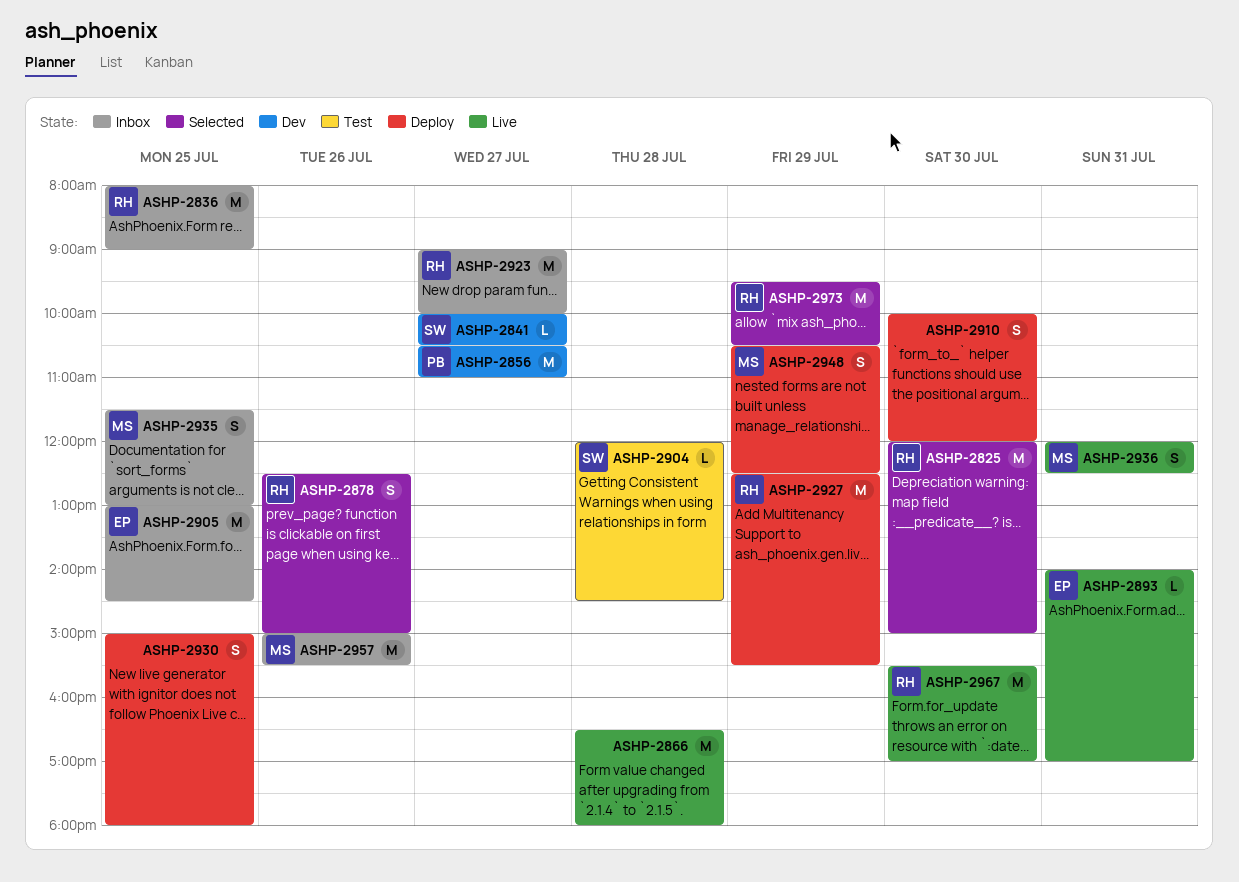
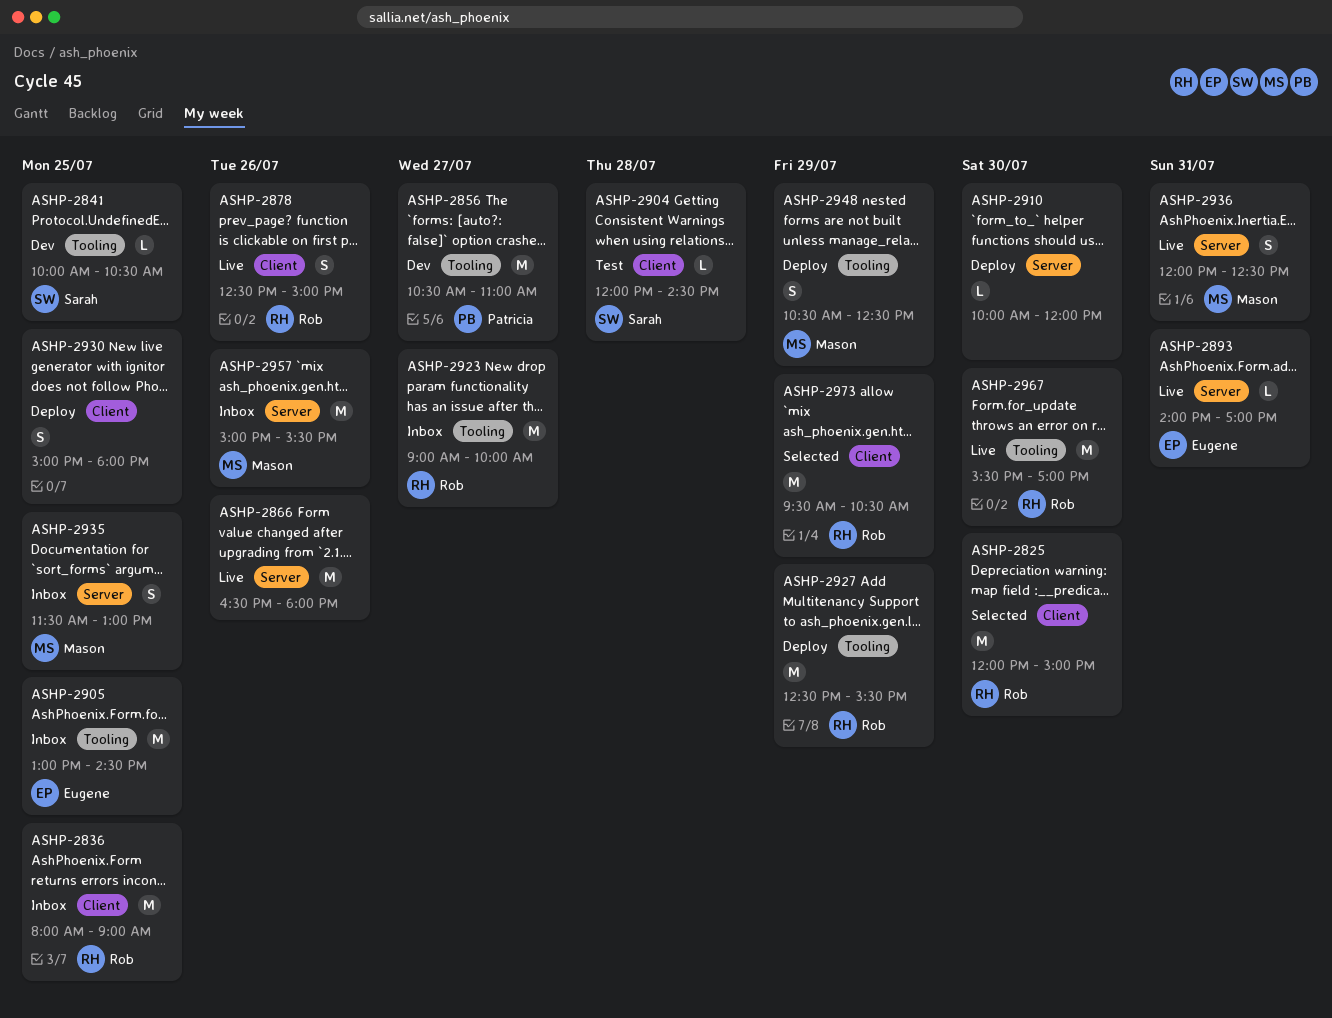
ASHP-2841, day: Jul 27 -> Jul 25
ASHP-2866, day: Jul 28 -> Jul 26
ASHP-2878, status: Selected -> Live
ASHP-2910, estimate: S -> L

